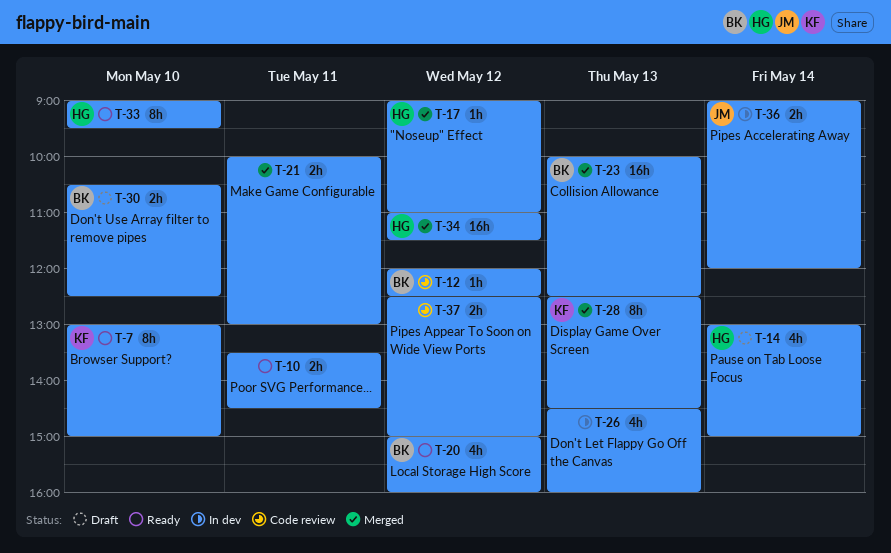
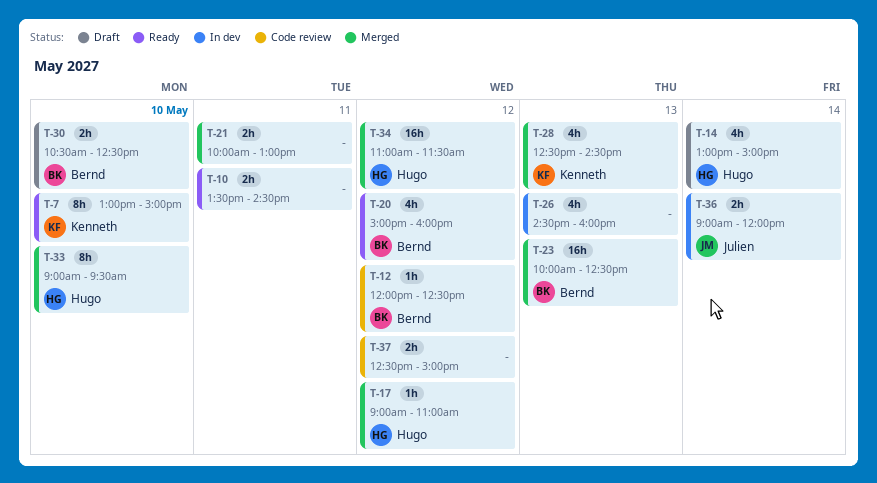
T-28, estimate: 8h -> 4h
T-33, status: Ready -> Merged

